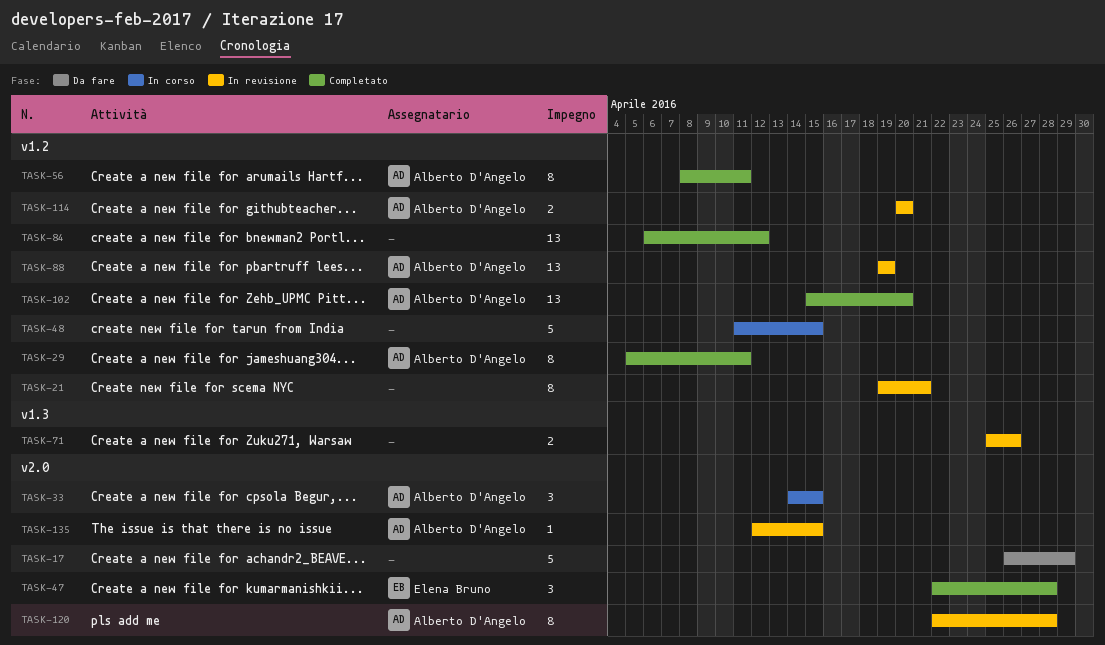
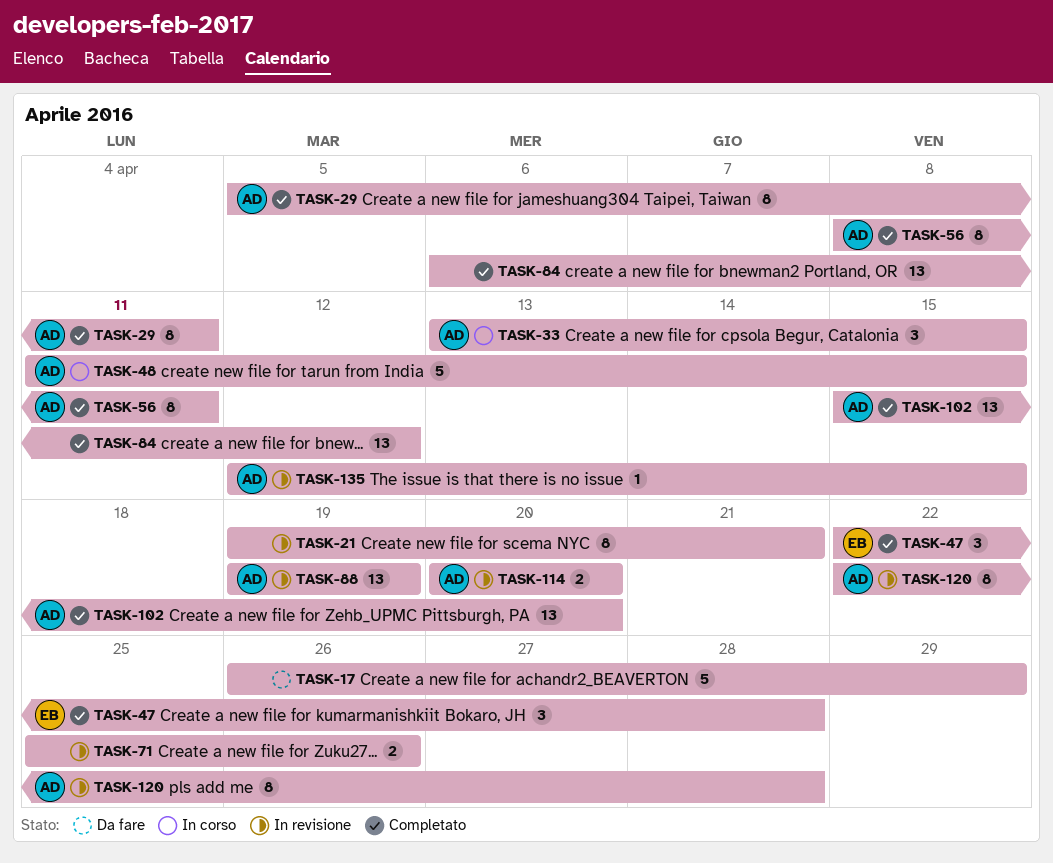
TASK-33, start: Apr 14 -> Apr 13
TASK-48, owner: none -> Alberto D'Angelo

